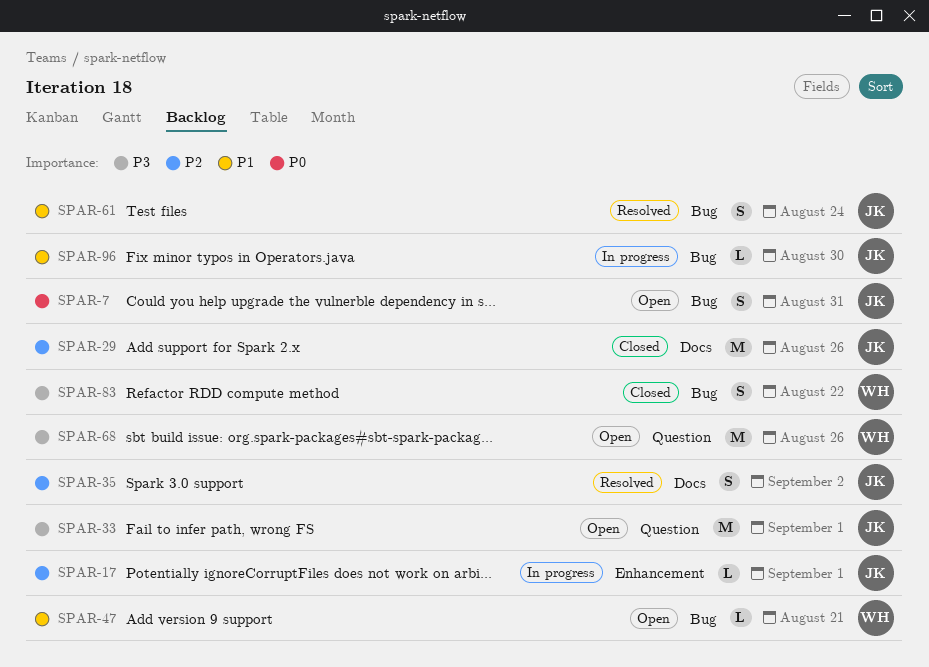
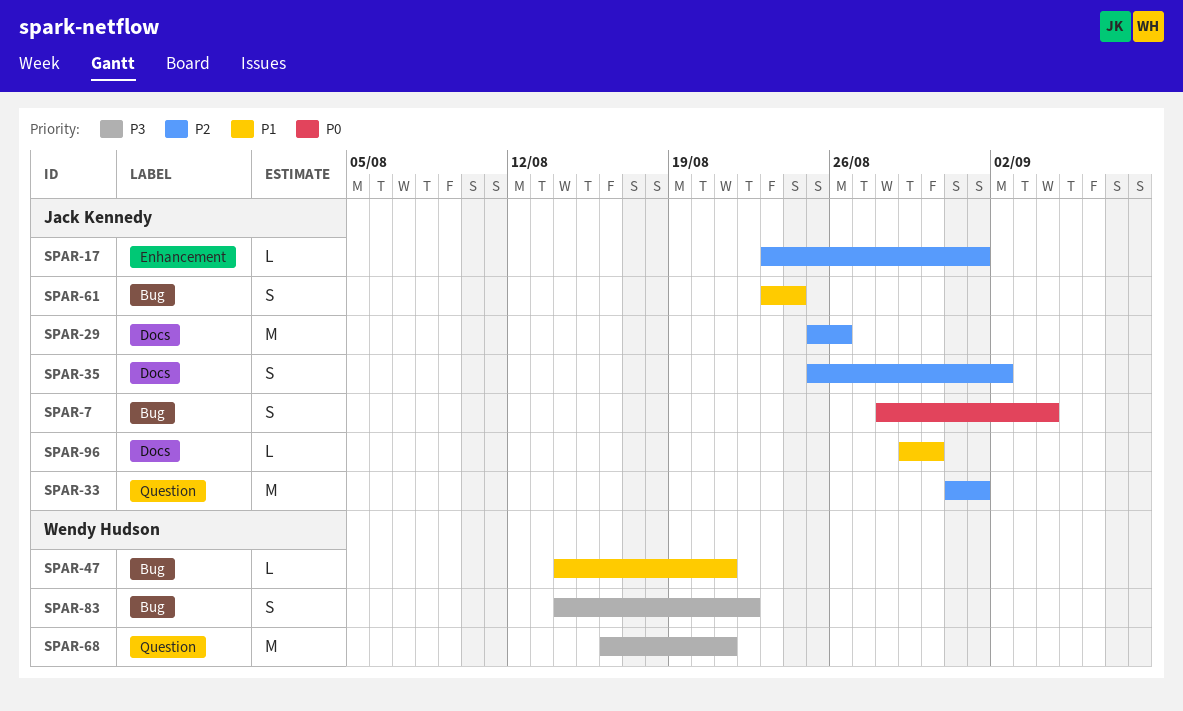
SPAR-7, due: Aug 31 -> Sep 4
SPAR-33, priority: P3 -> P2
SPAR-68, due: Aug 26 -> Aug 21
SPAR-96, label: Bug -> Docs

